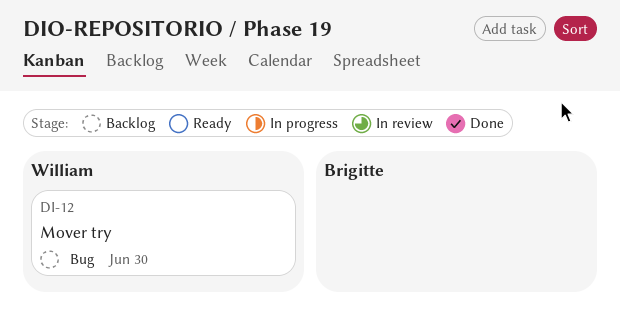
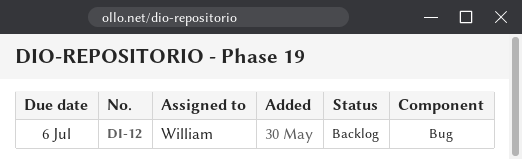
DI-12, due: Jun 30 -> Jul 6

